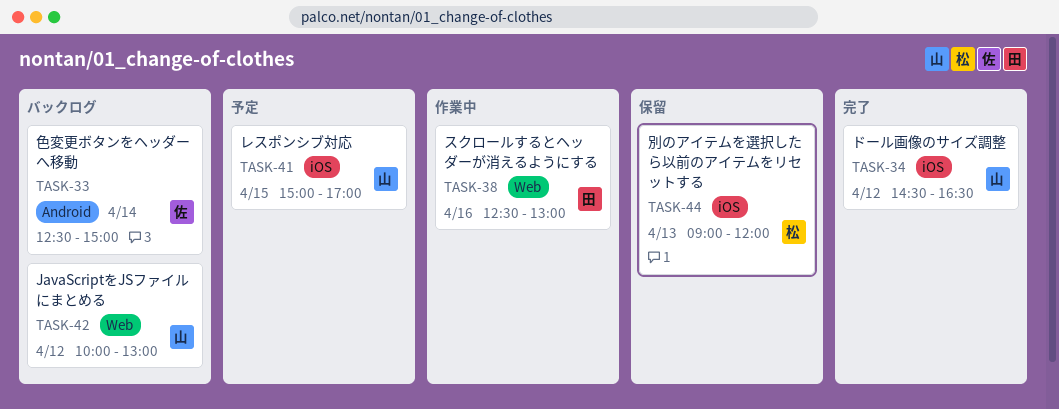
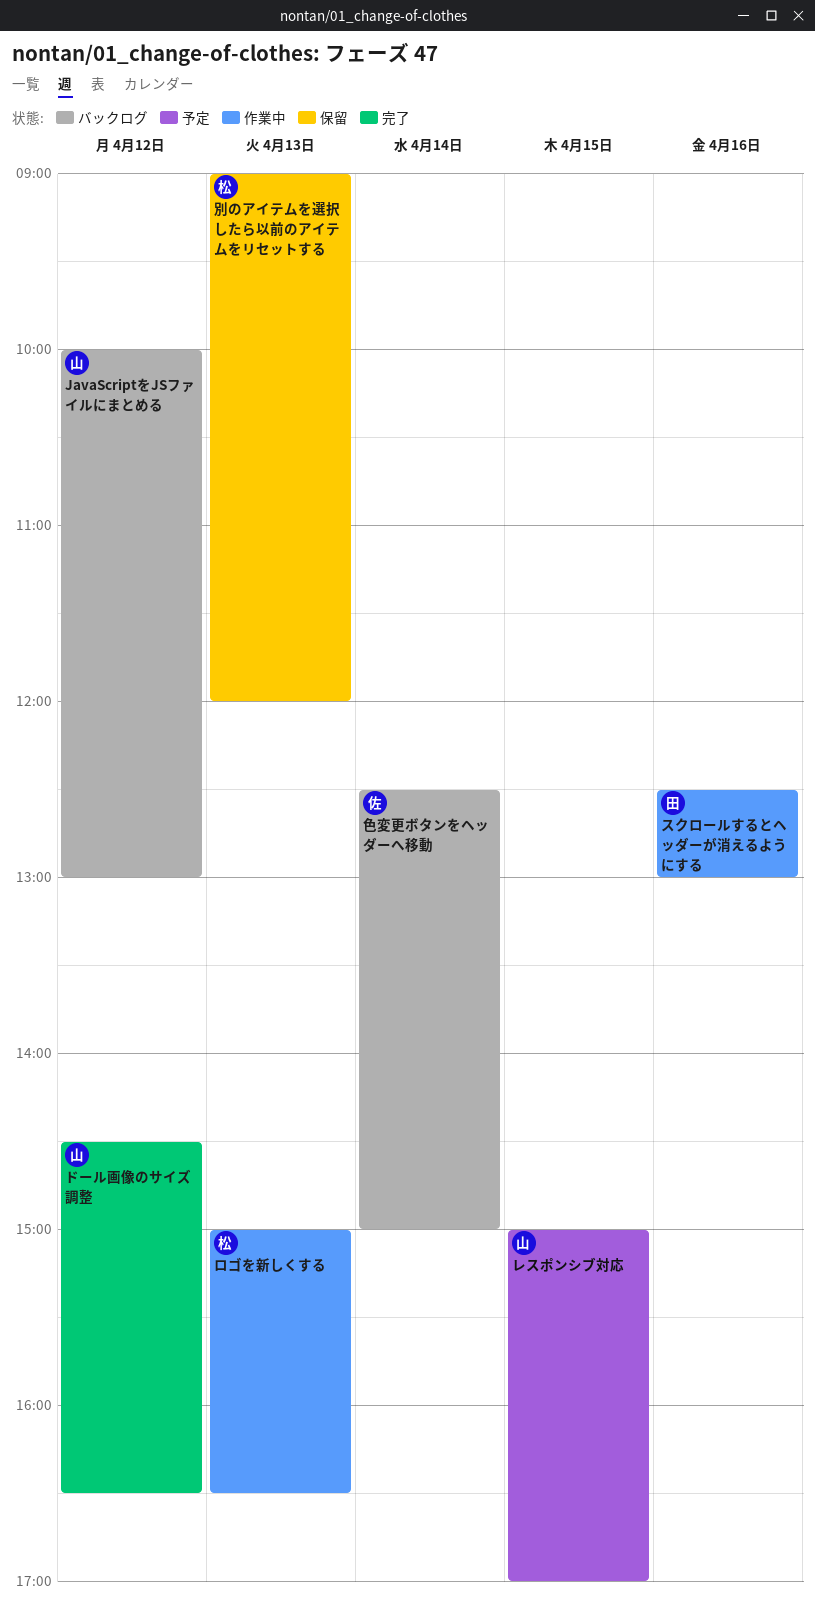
ロゴを新しくする: none -> present

